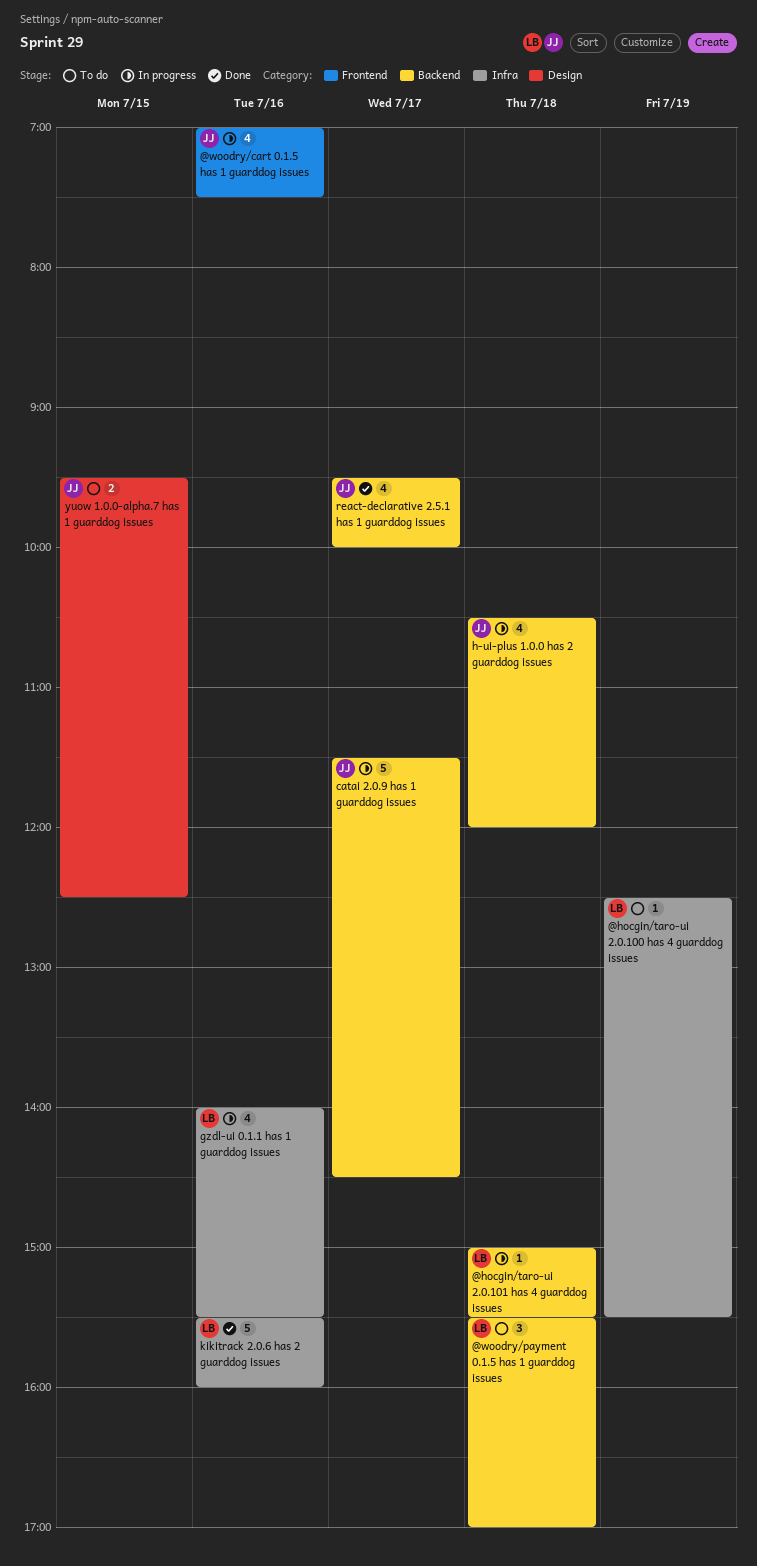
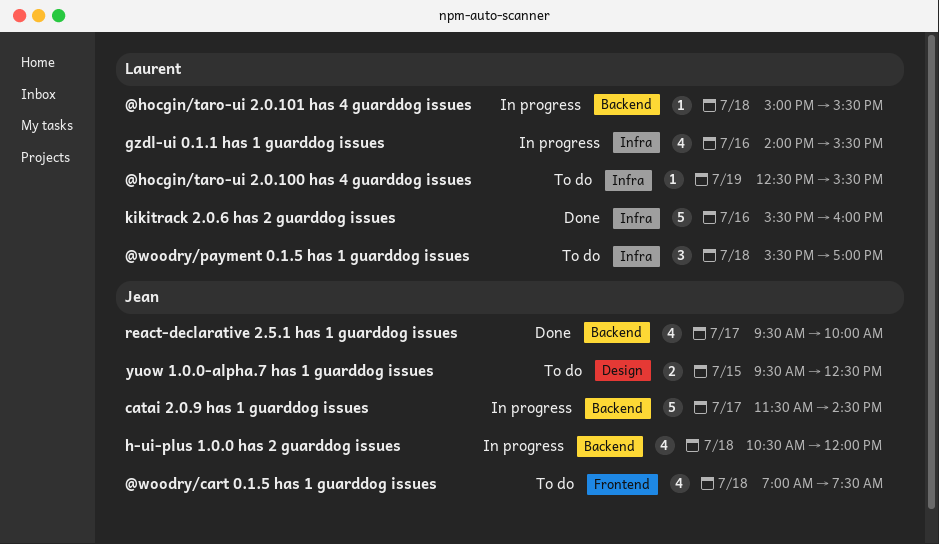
@woodry/cart 0.1.5 has 1 guarddog issues, status: In progress -> To do
@woodry/cart 0.1.5 has 1 guarddog issues, day: Jul 16 -> Jul 18
@woodry/payment 0.1.5 has 1 guarddog issues, label: Backend -> Infra

